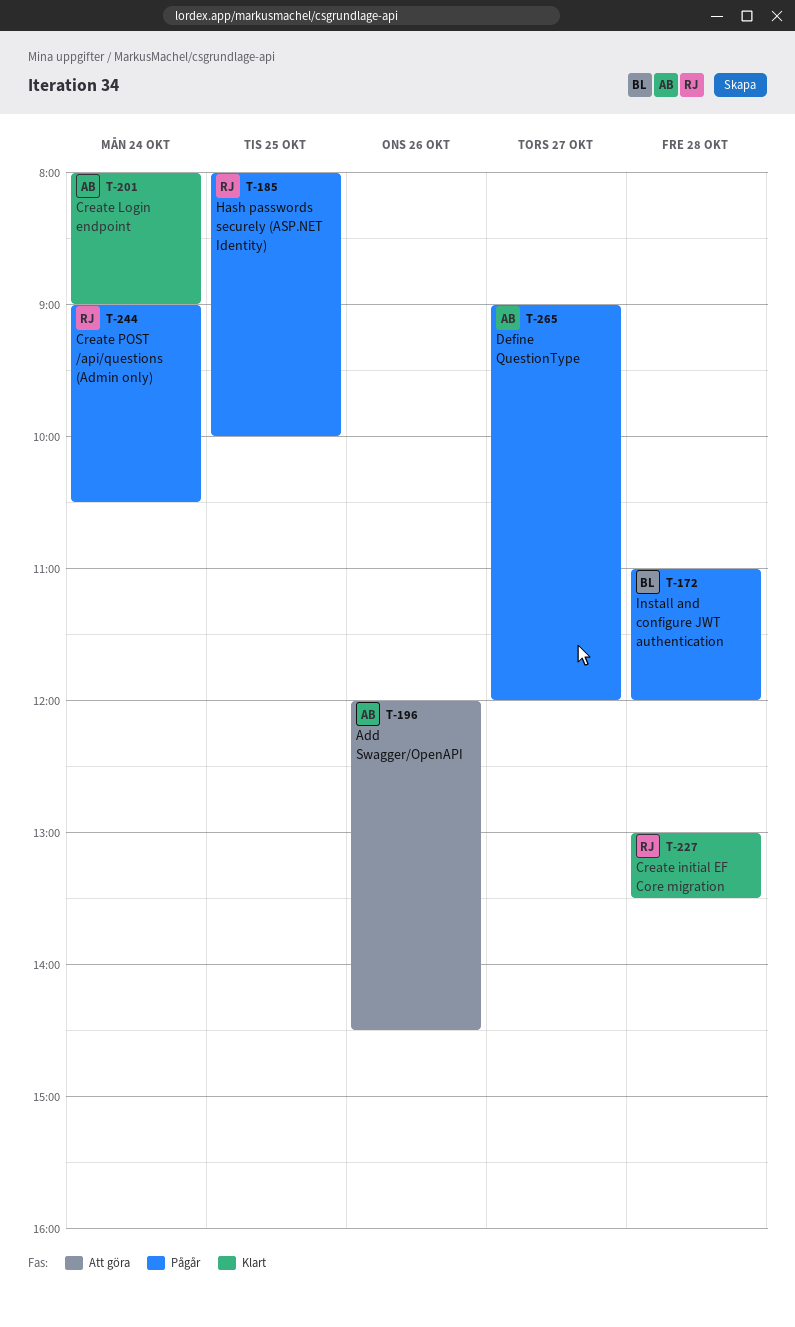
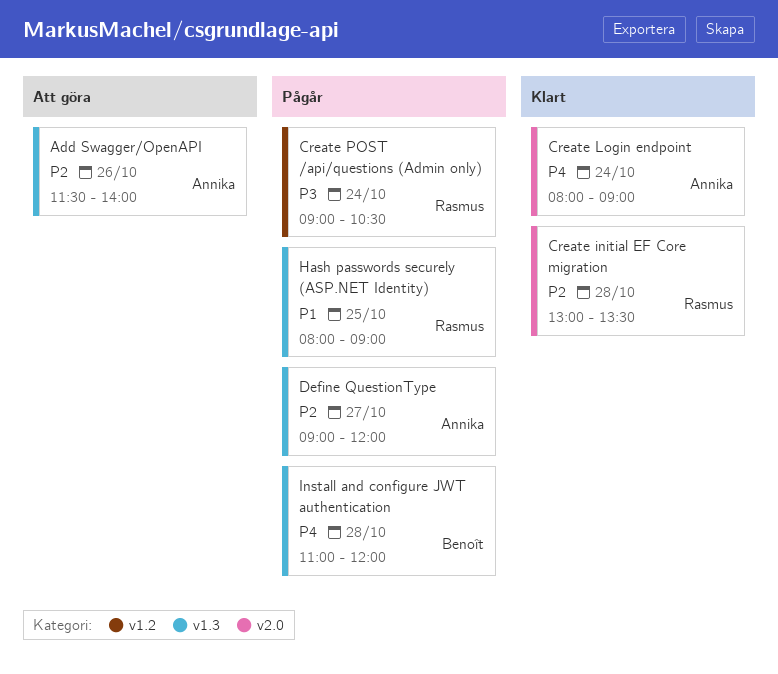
Add Swagger/OpenAPI, begins: 12:00 -> 11:30
Add Swagger/OpenAPI, ends: 14:30 -> 14:00
Hash passwords securely (ASP.NET Identity), ends: 10:00 -> 09:00

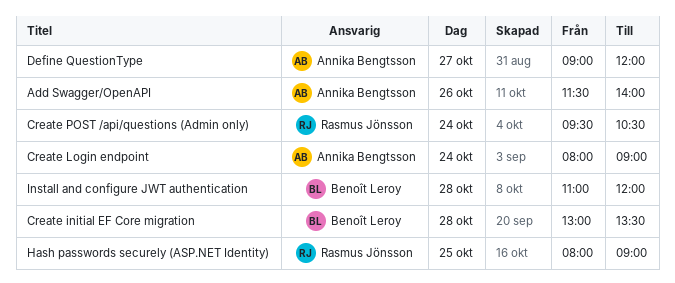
Create initial EF Core migration, owner: Rasmus Jönsson -> Benoît Leroy
Create POST /api/questions (Admin only), begins: 09:00 -> 09:30

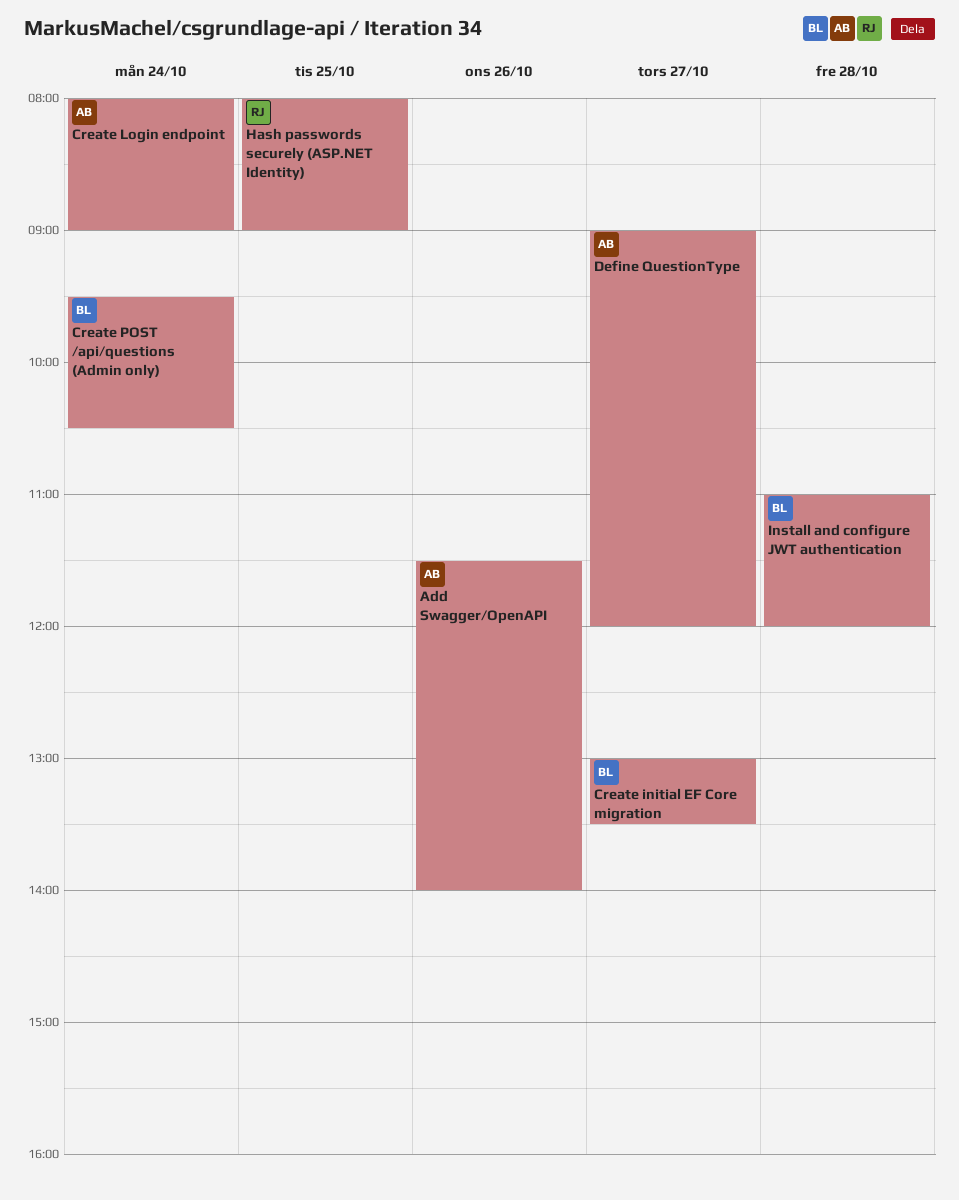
Create initial EF Core migration, day: Oct 28 -> Oct 27
Create POST /api/questions (Admin only), owner: Rasmus Jönsson -> Benoît Leroy

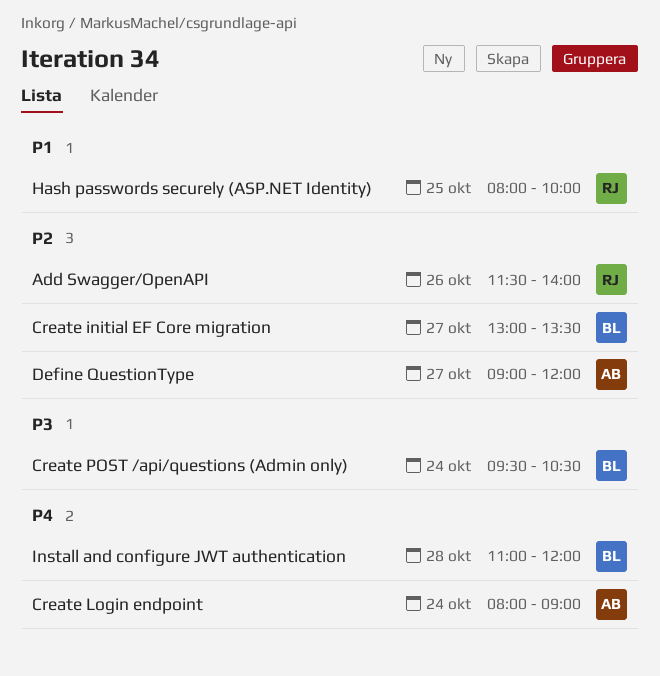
Add Swagger/OpenAPI, owner: AB -> RJ
Hash passwords securely (ASP.NET Identity), ends: 09:00 -> 10:00

